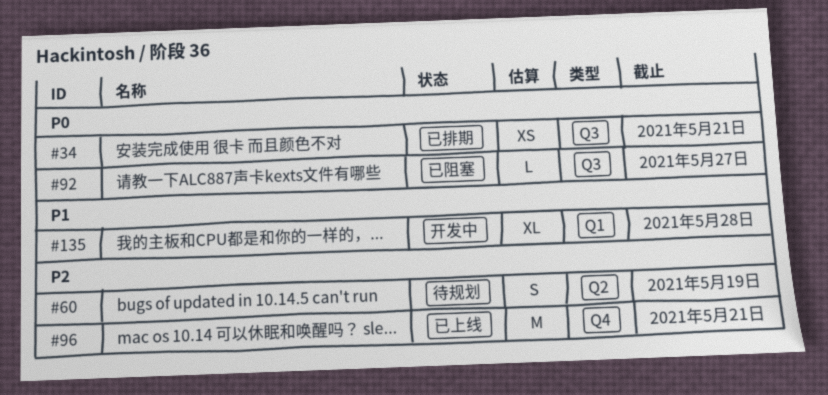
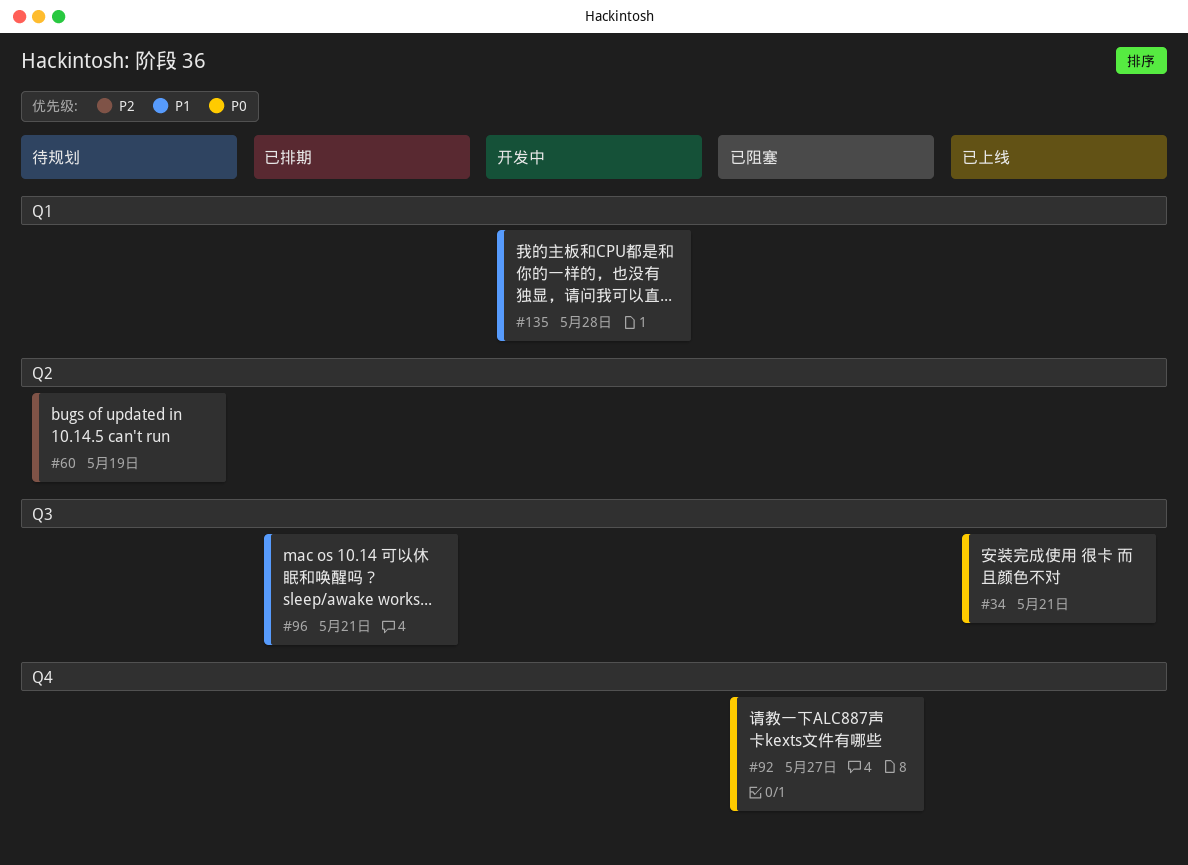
#34, status: 已排期 -> 已上线
#92, label: Q3 -> Q4
#96, status: 已上线 -> 已排期
#96, priority: P2 -> P1
#96, label: Q4 -> Q3

